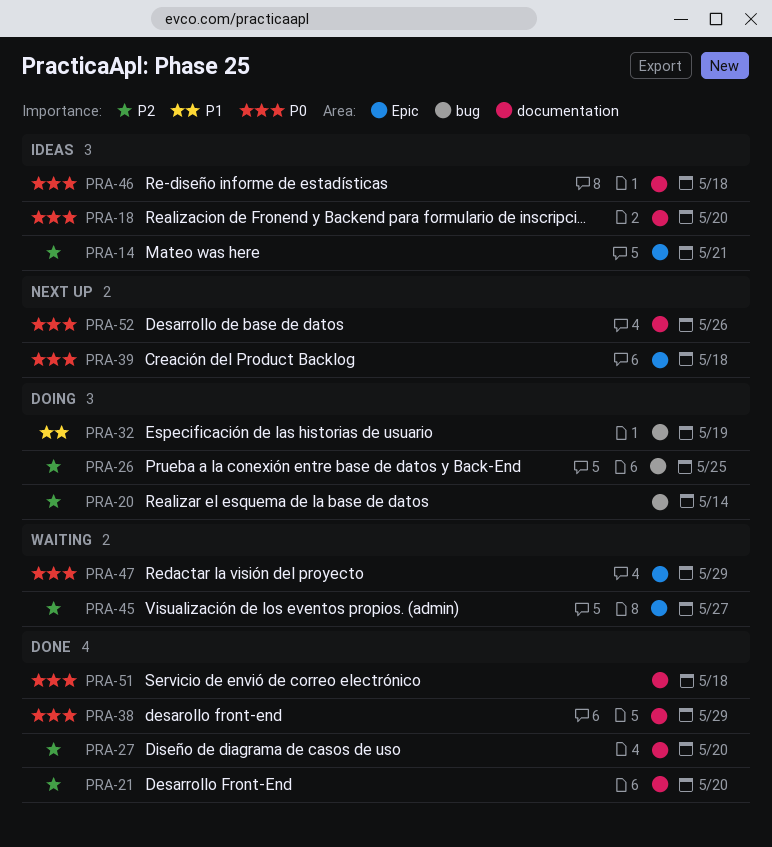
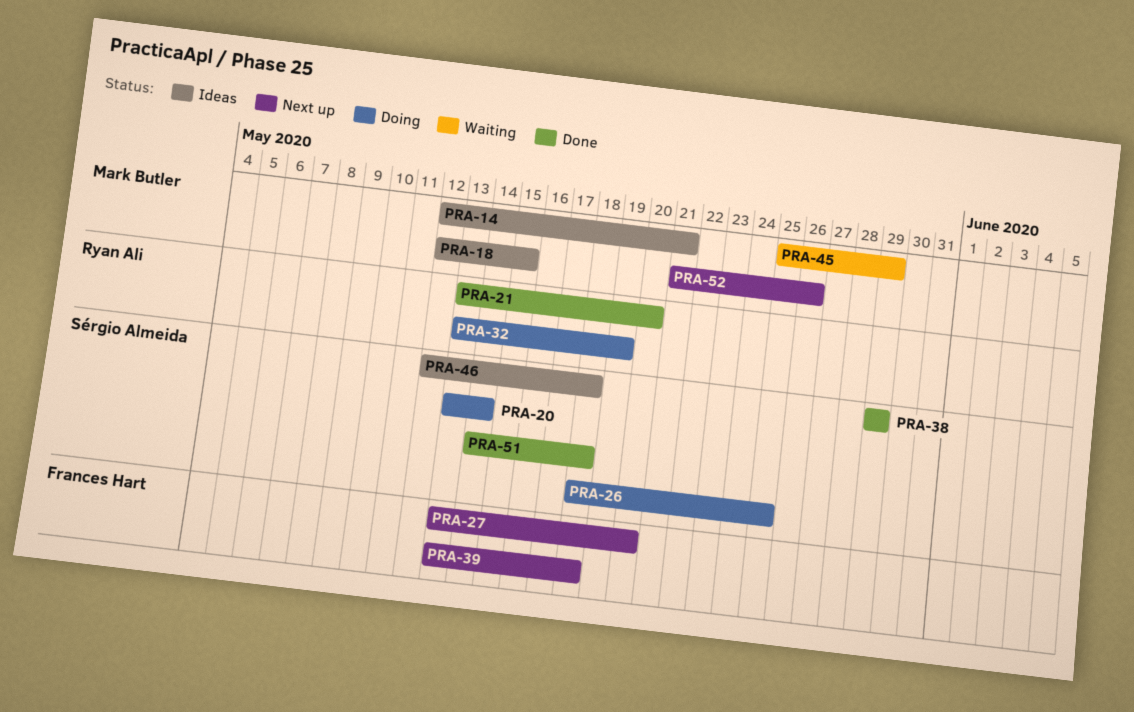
PRA-18, due: May 20 -> May 15
PRA-27, status: Done -> Next up
PRA-45, due: May 27 -> May 29
PRA-47: present -> none

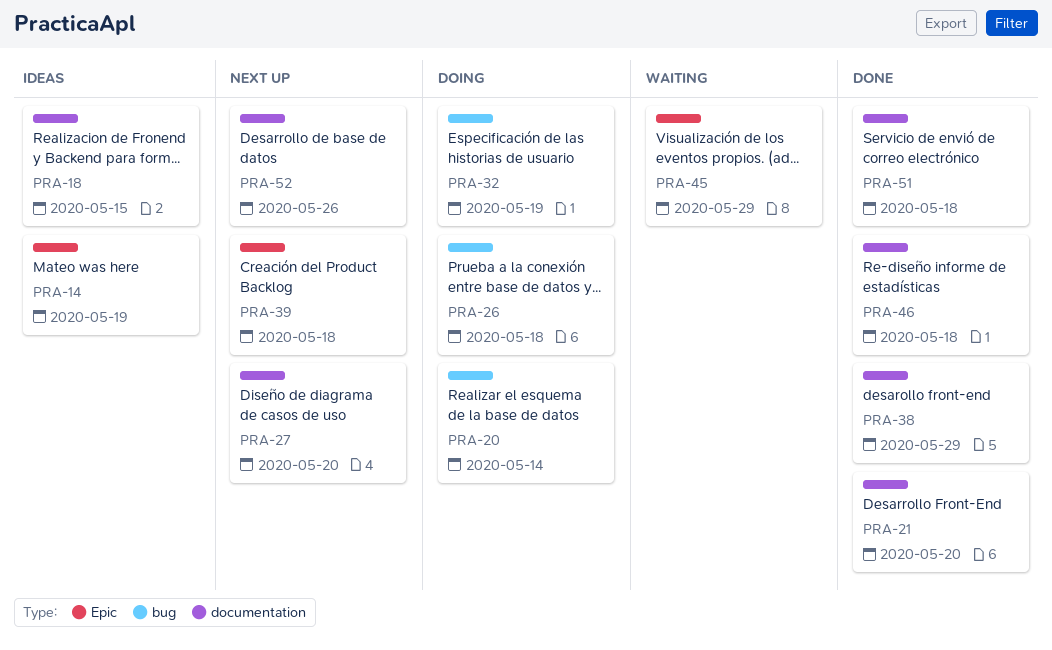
PRA-14, due: May 21 -> May 19
PRA-26, due: May 25 -> May 18
PRA-46, status: Ideas -> Done

